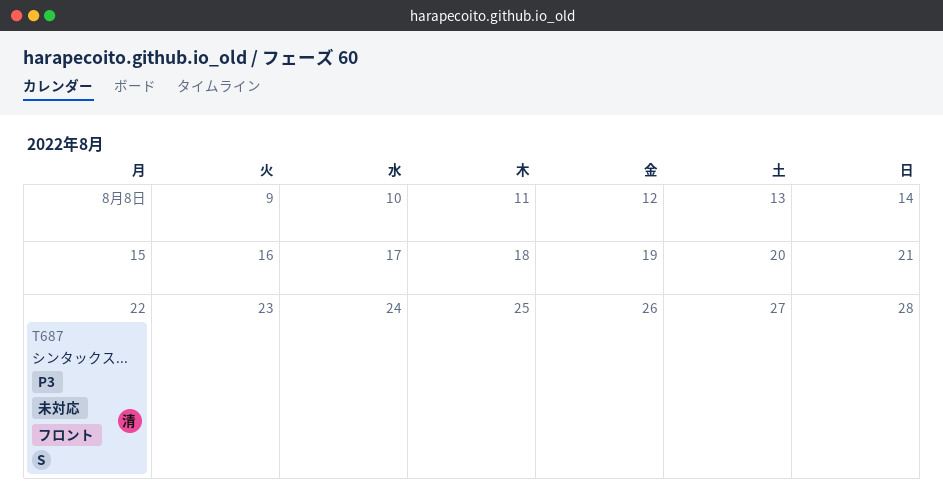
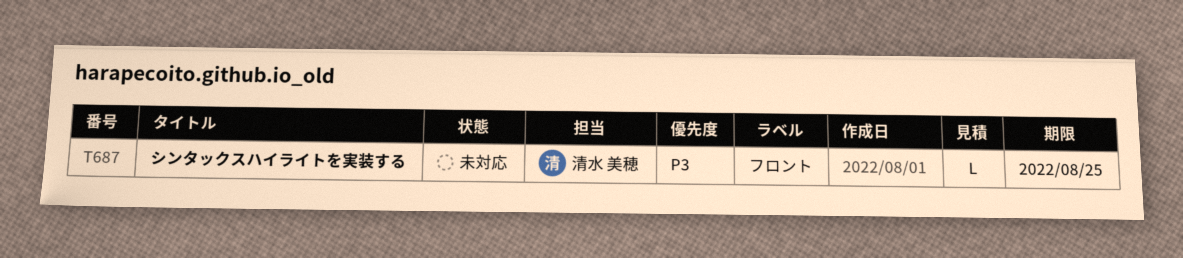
T687, estimate: S -> L
T687, due: Aug 22 -> Aug 25

